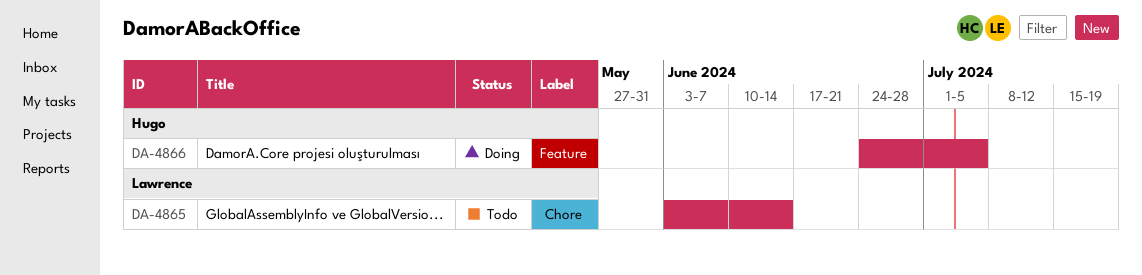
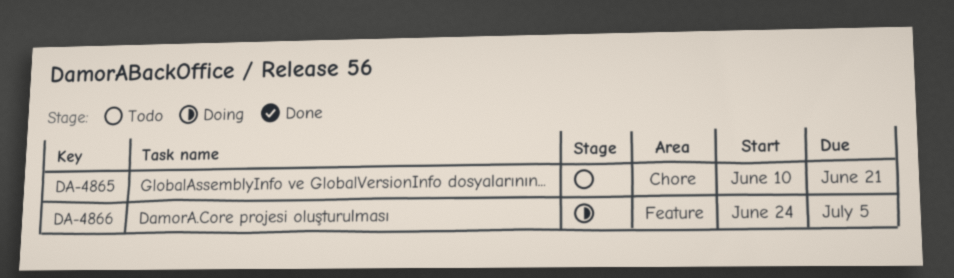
DA-4865, start: Jun 3 -> Jun 10
DA-4865, due: Jun 14 -> Jun 21

